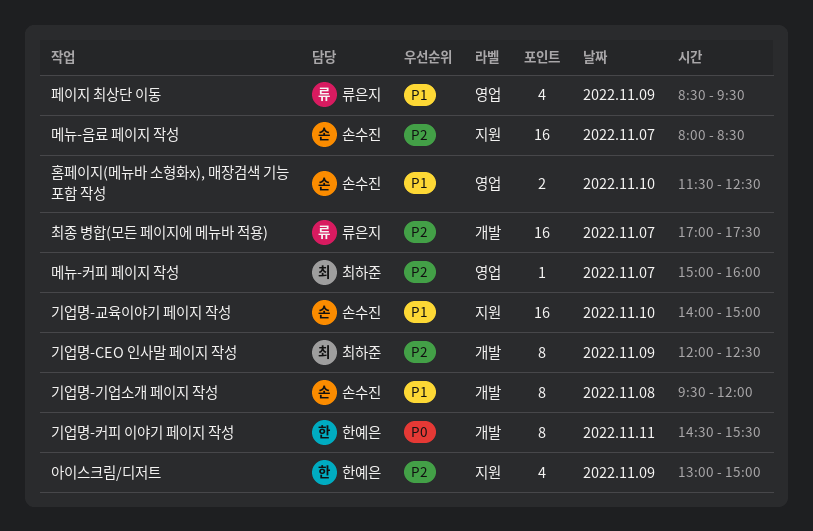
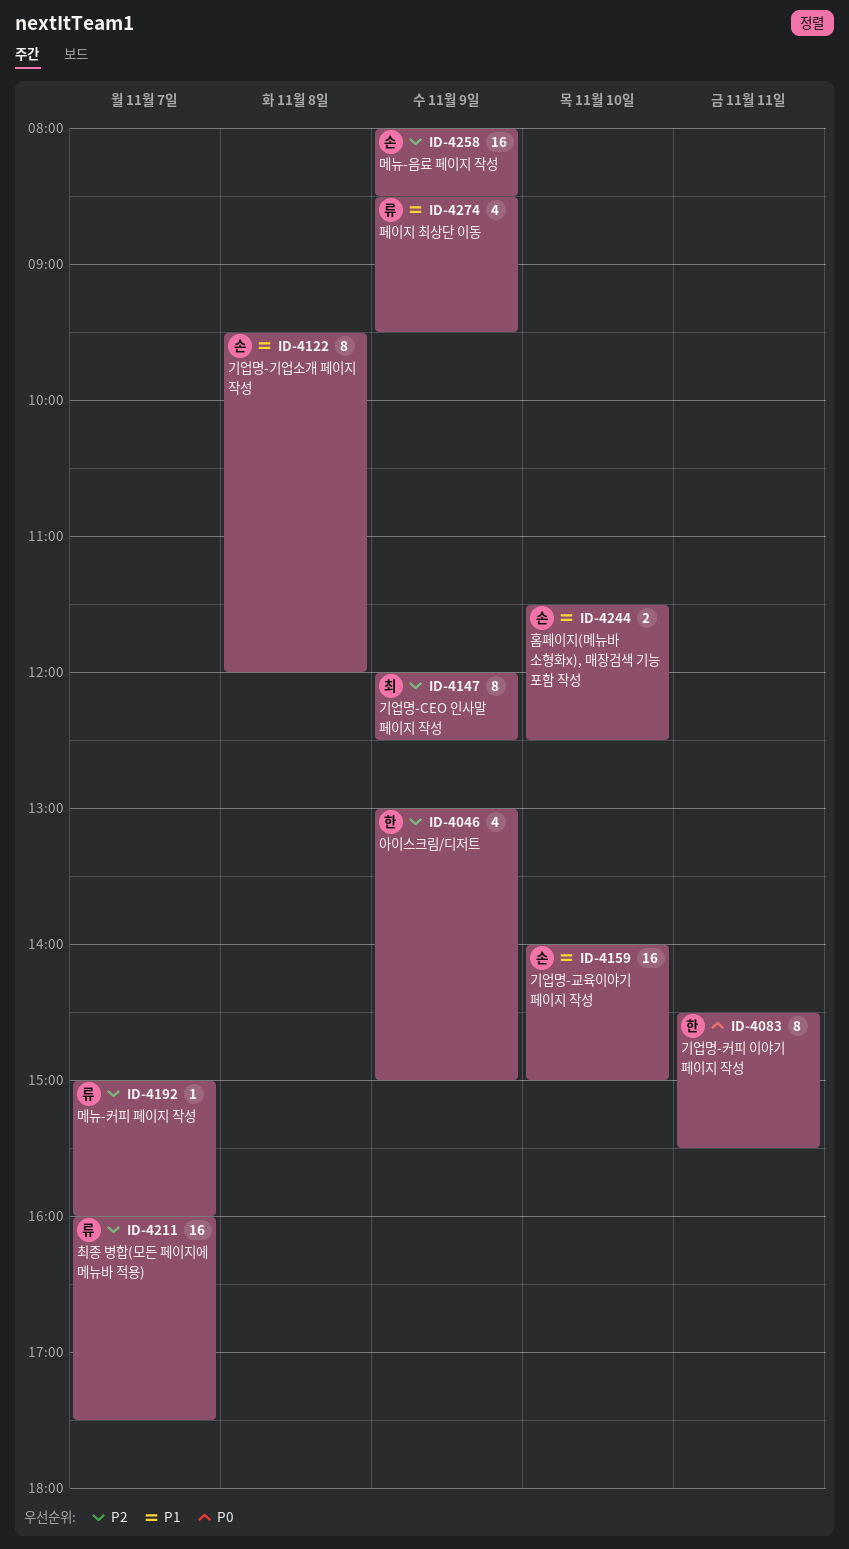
메뉴-음료 페이지 작성, day: Nov 7 -> Nov 9
메뉴-커피 페이지 작성, owner: 최하준 -> 류은지
최종 병합(모든 페이지에 메뉴바 적용), begins: 17:00 -> 16:00

